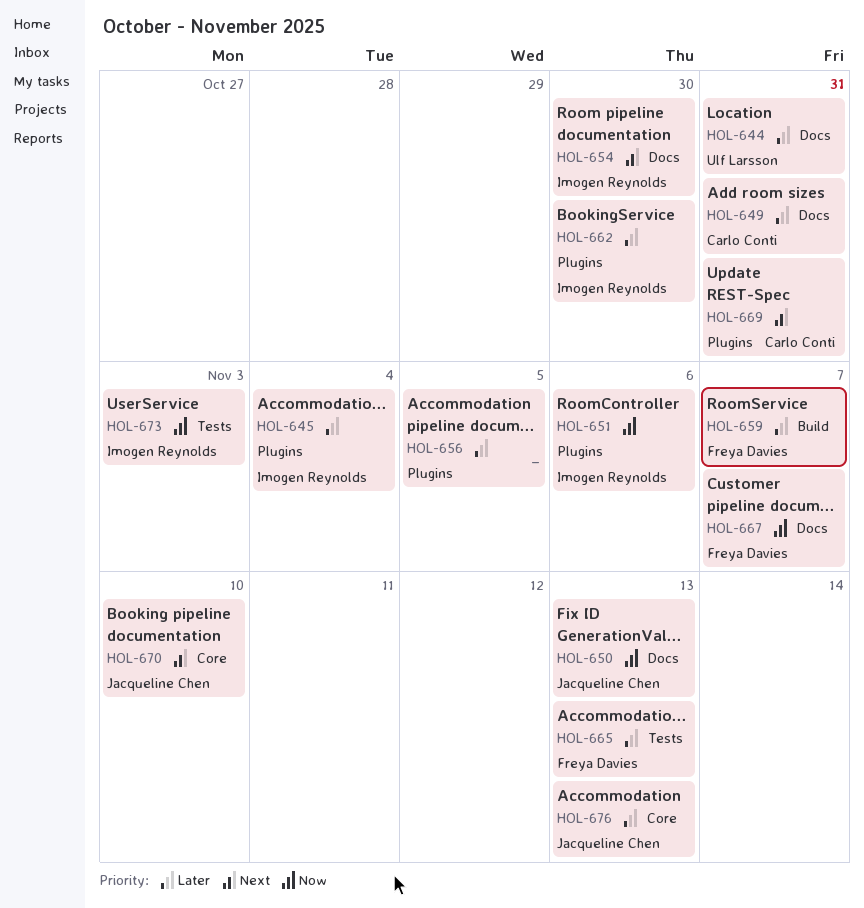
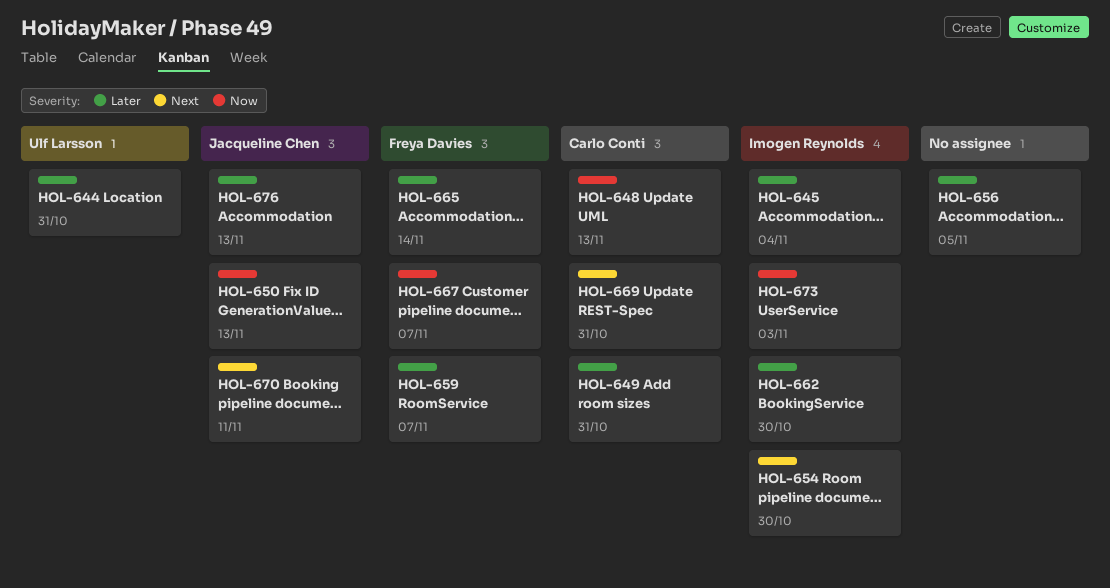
HOL-648: none -> present
HOL-651: present -> none
HOL-665, due: Nov 13 -> Nov 14
HOL-670, due: Nov 10 -> Nov 11

